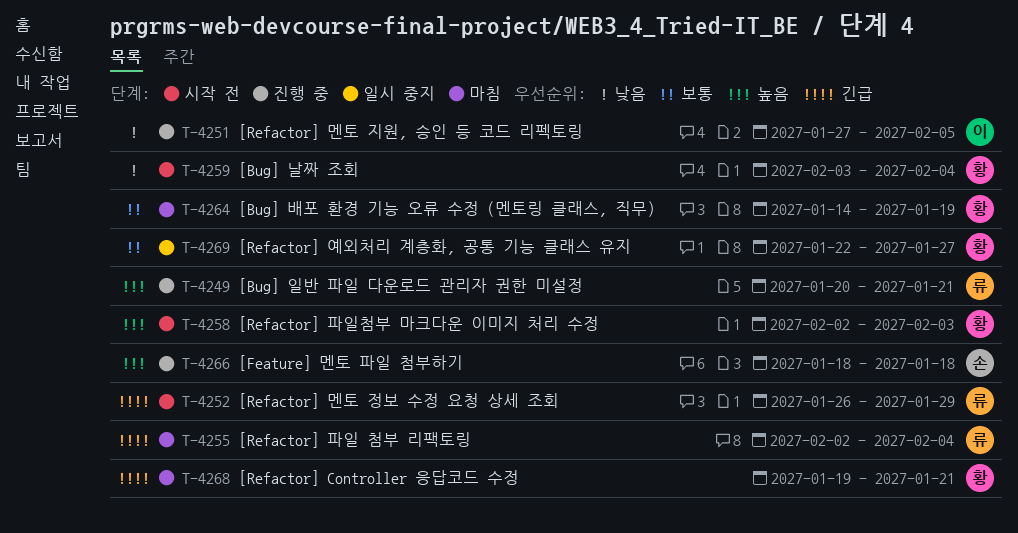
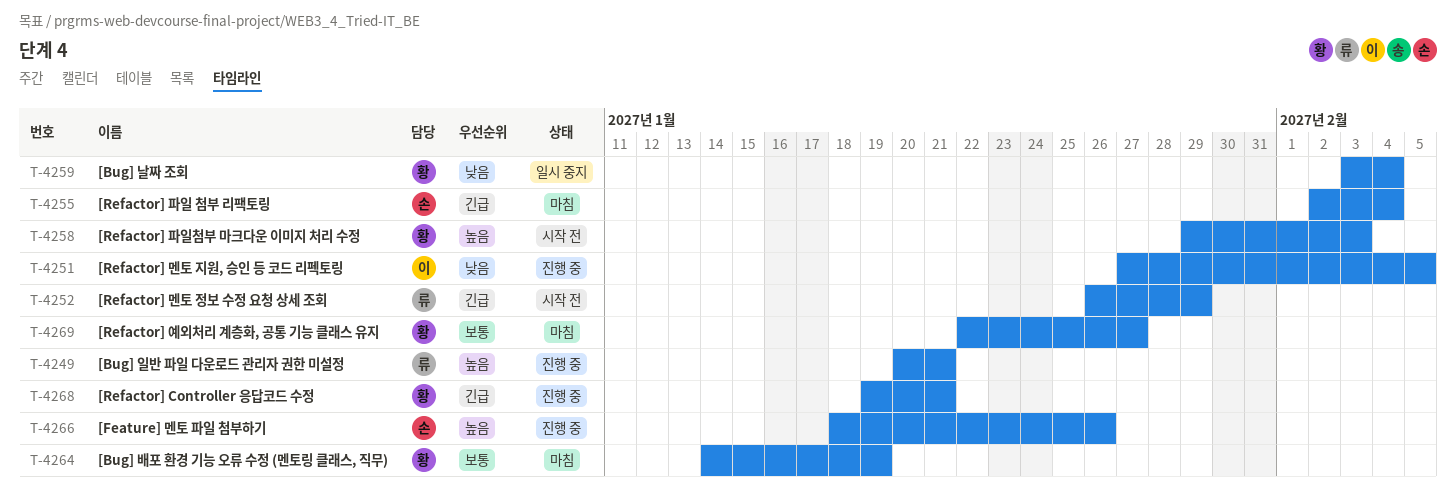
T-4255, owner: 류 -> 손
T-4258, start: Feb 2 -> Jan 29
T-4259, status: 시작 전 -> 일시 중지
T-4266, due: Jan 18 -> Jan 26
T-4268, status: 마침 -> 진행 중
T-4269, status: 일시 중지 -> 마침

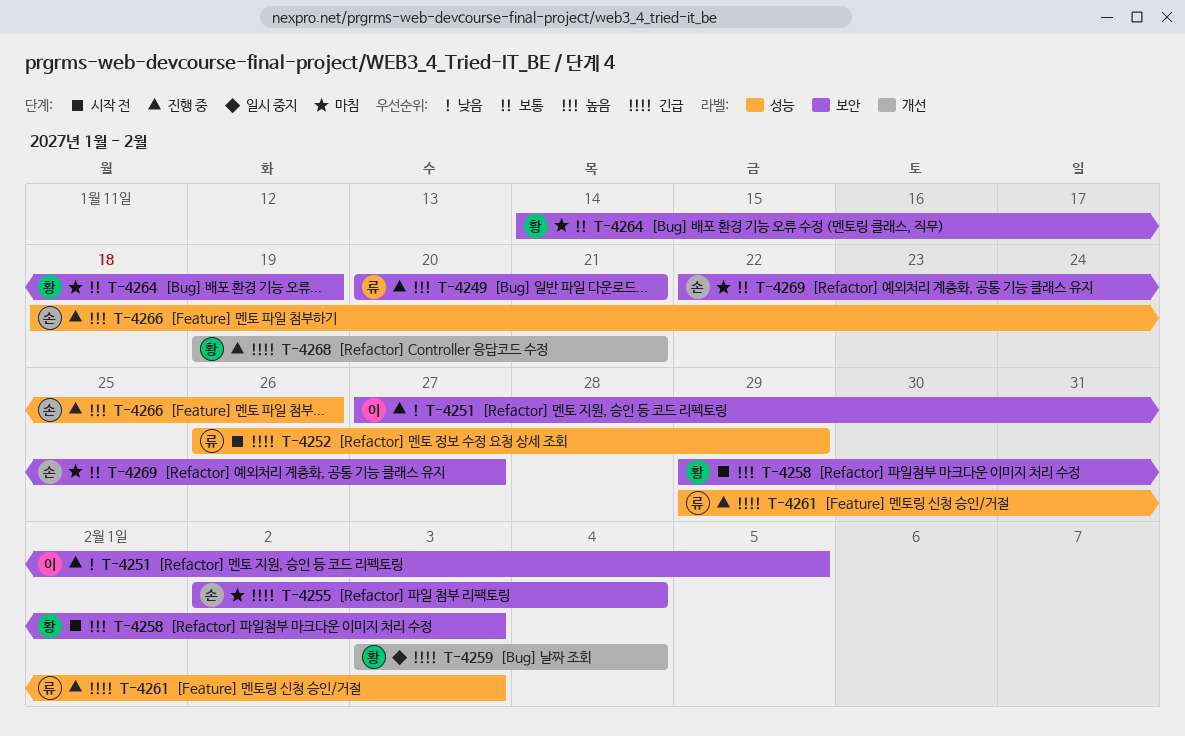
T-4259, priority: 낮음 -> 긴급
T-4261: none -> present
T-4269, owner: 황 -> 손

